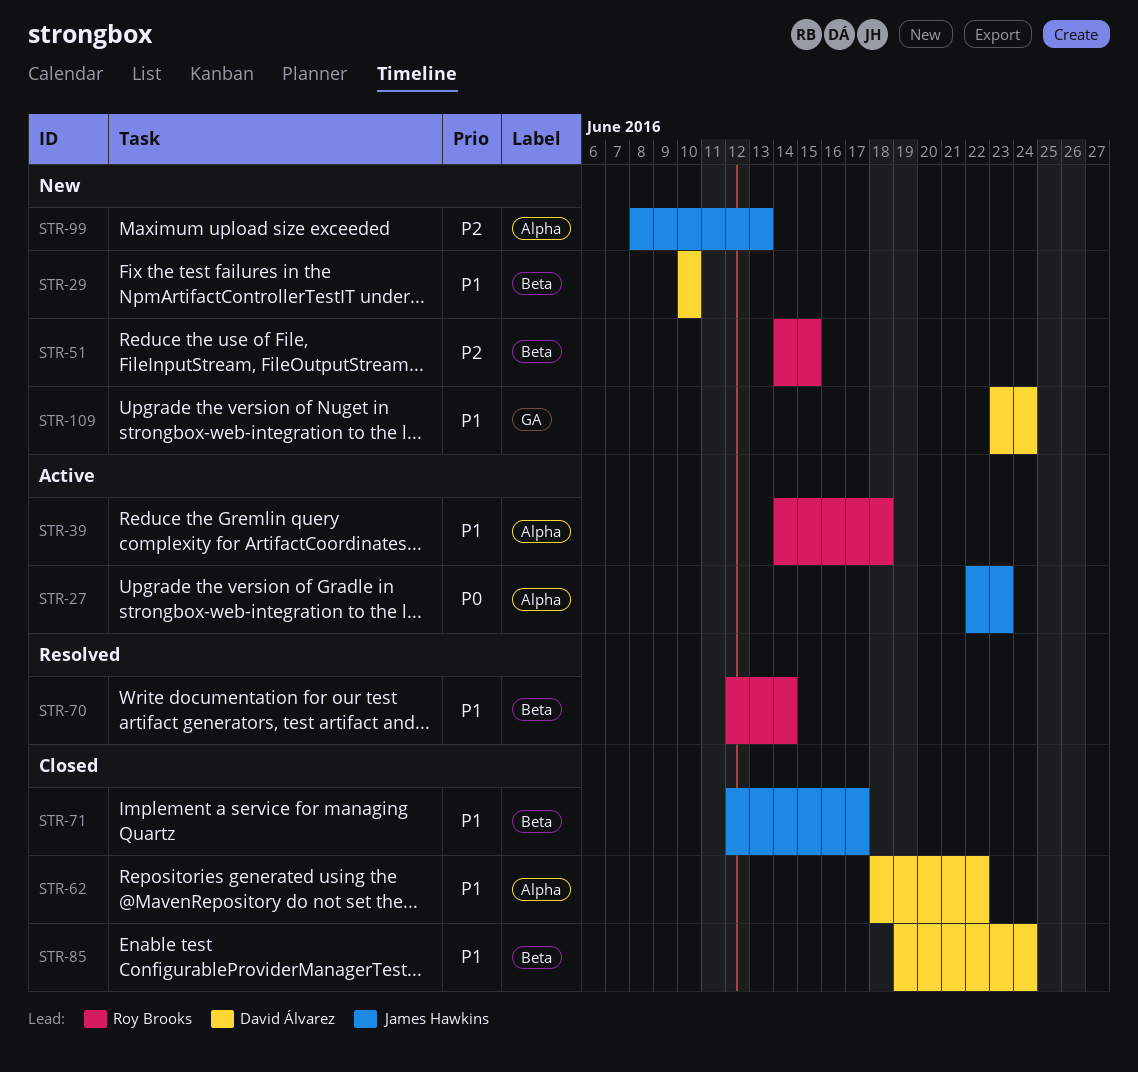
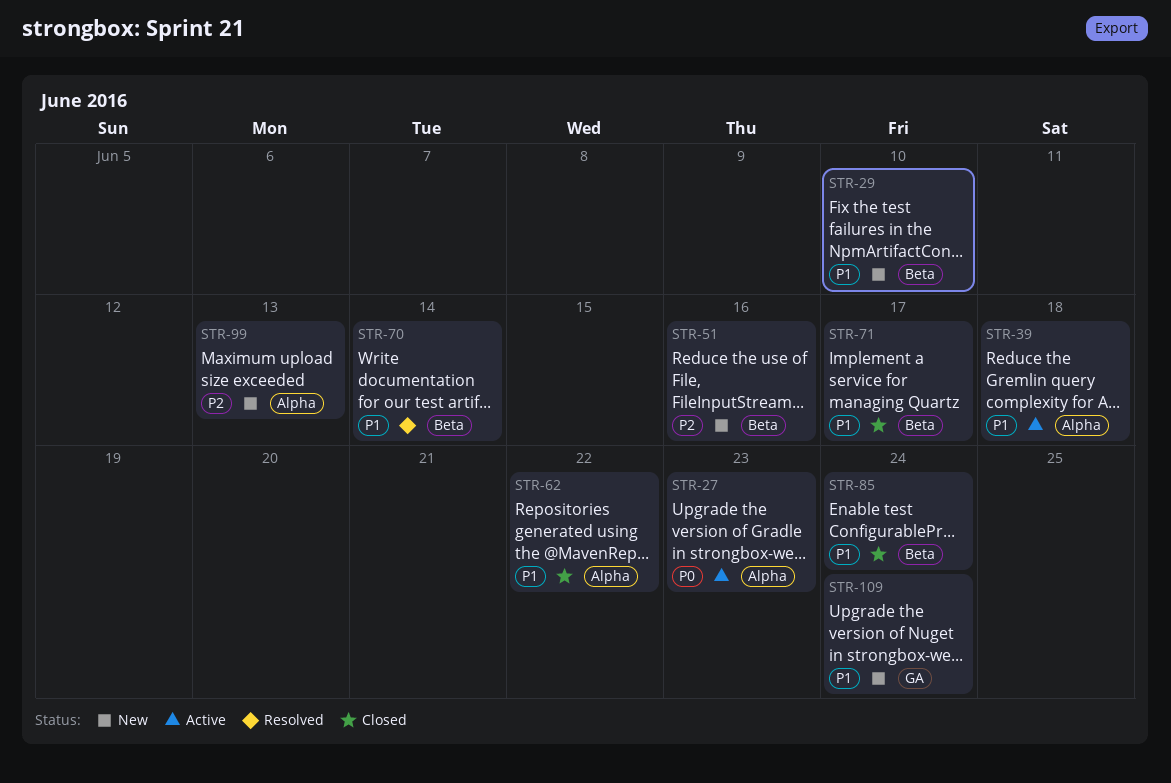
STR-51, due: Jun 15 -> Jun 16

